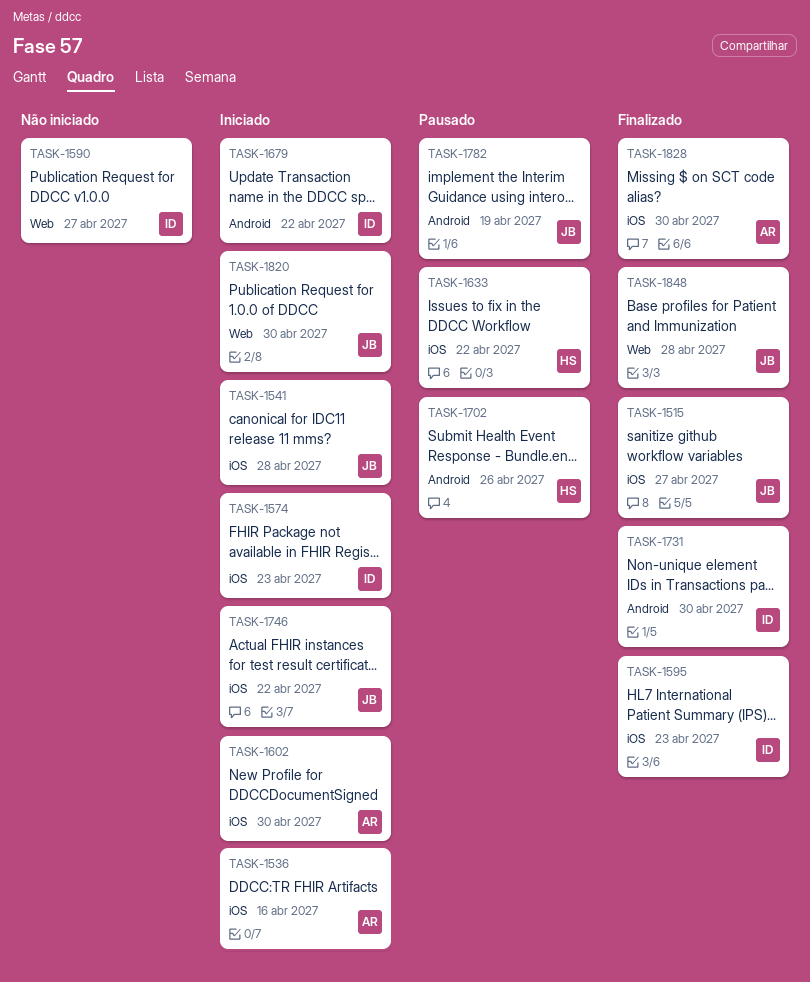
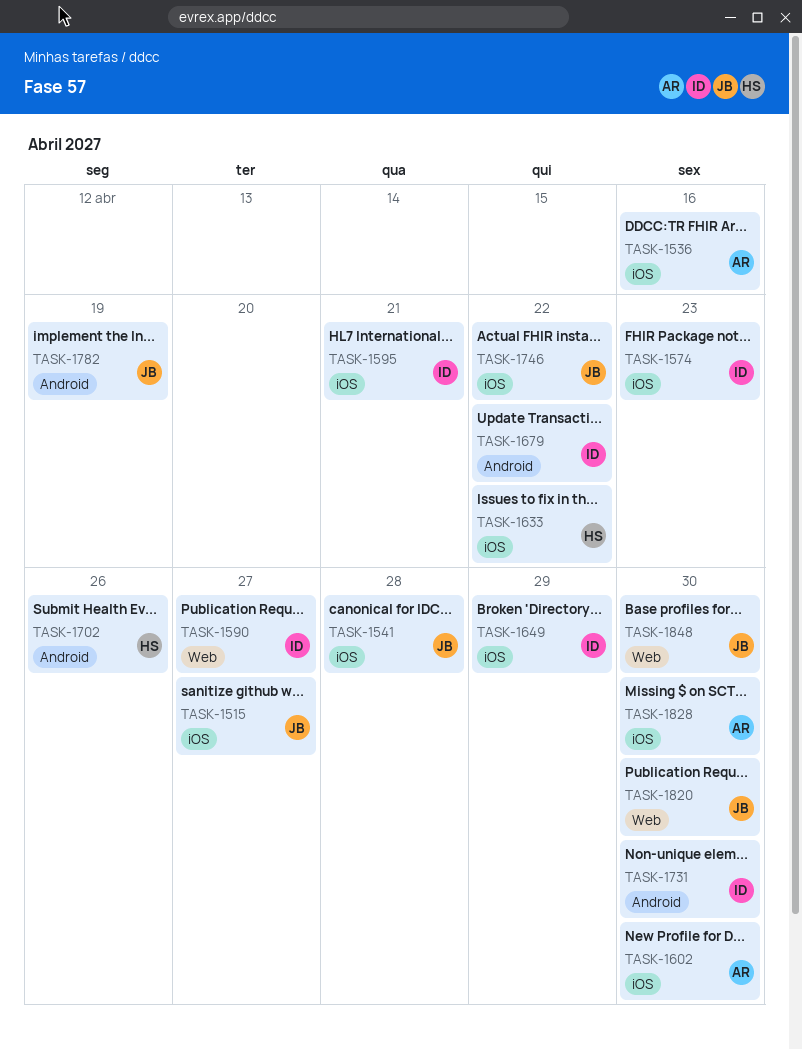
TASK-1595, due: Apr 23 -> Apr 21
TASK-1649: none -> present
TASK-1848, due: Apr 28 -> Apr 30

